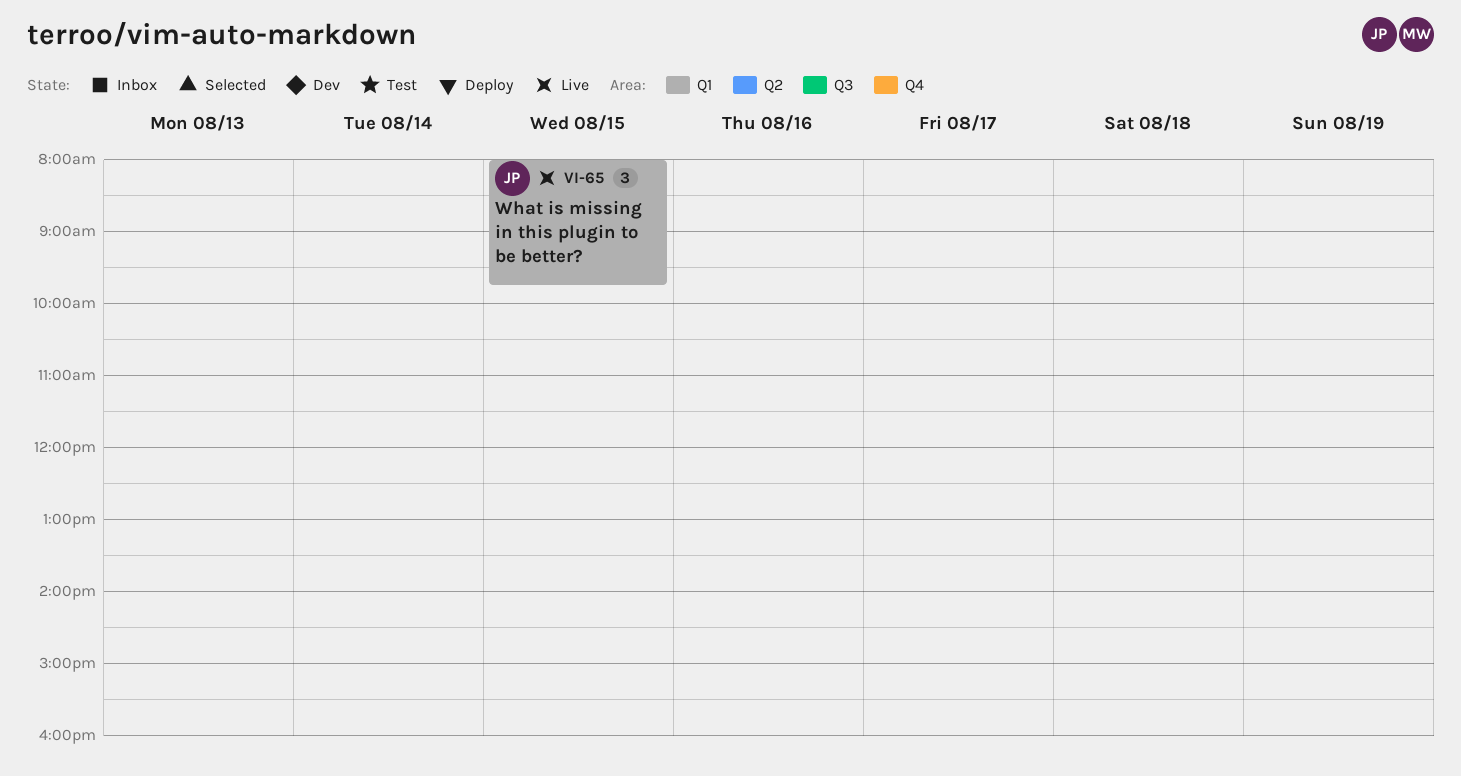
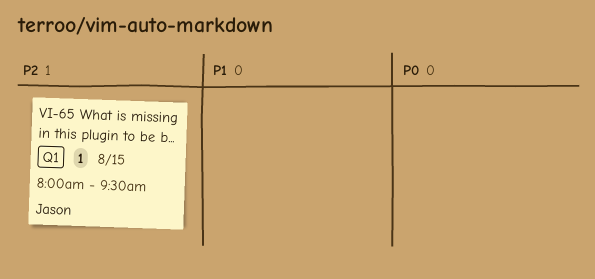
VI-65, estimate: 3 -> 1
VI-65, ends: 09:45 -> 09:30

